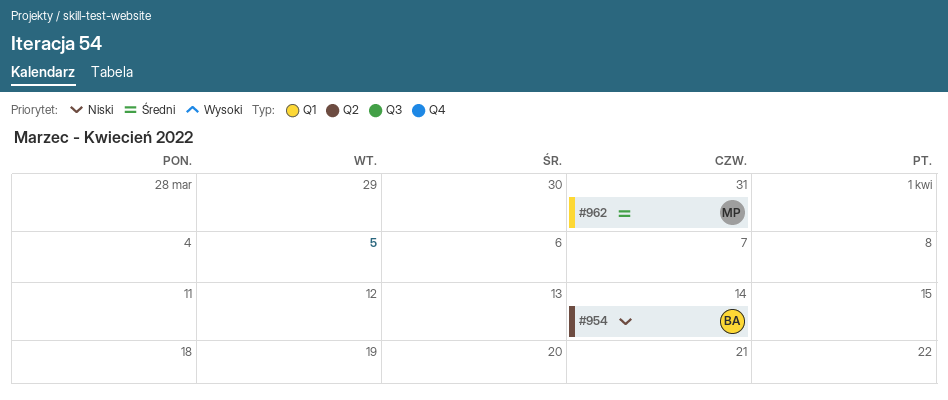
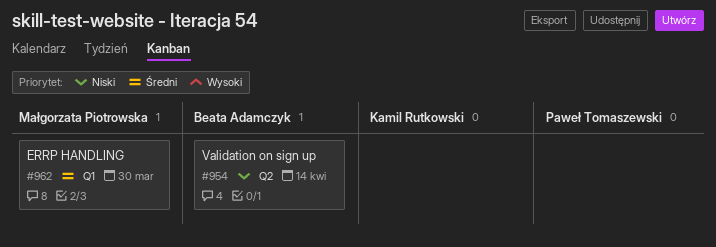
#962, due: Mar 31 -> Mar 30

